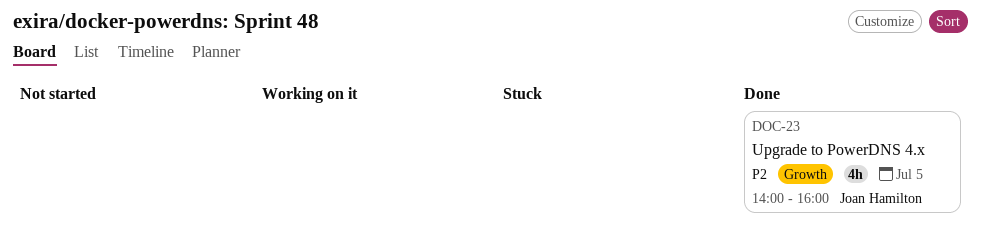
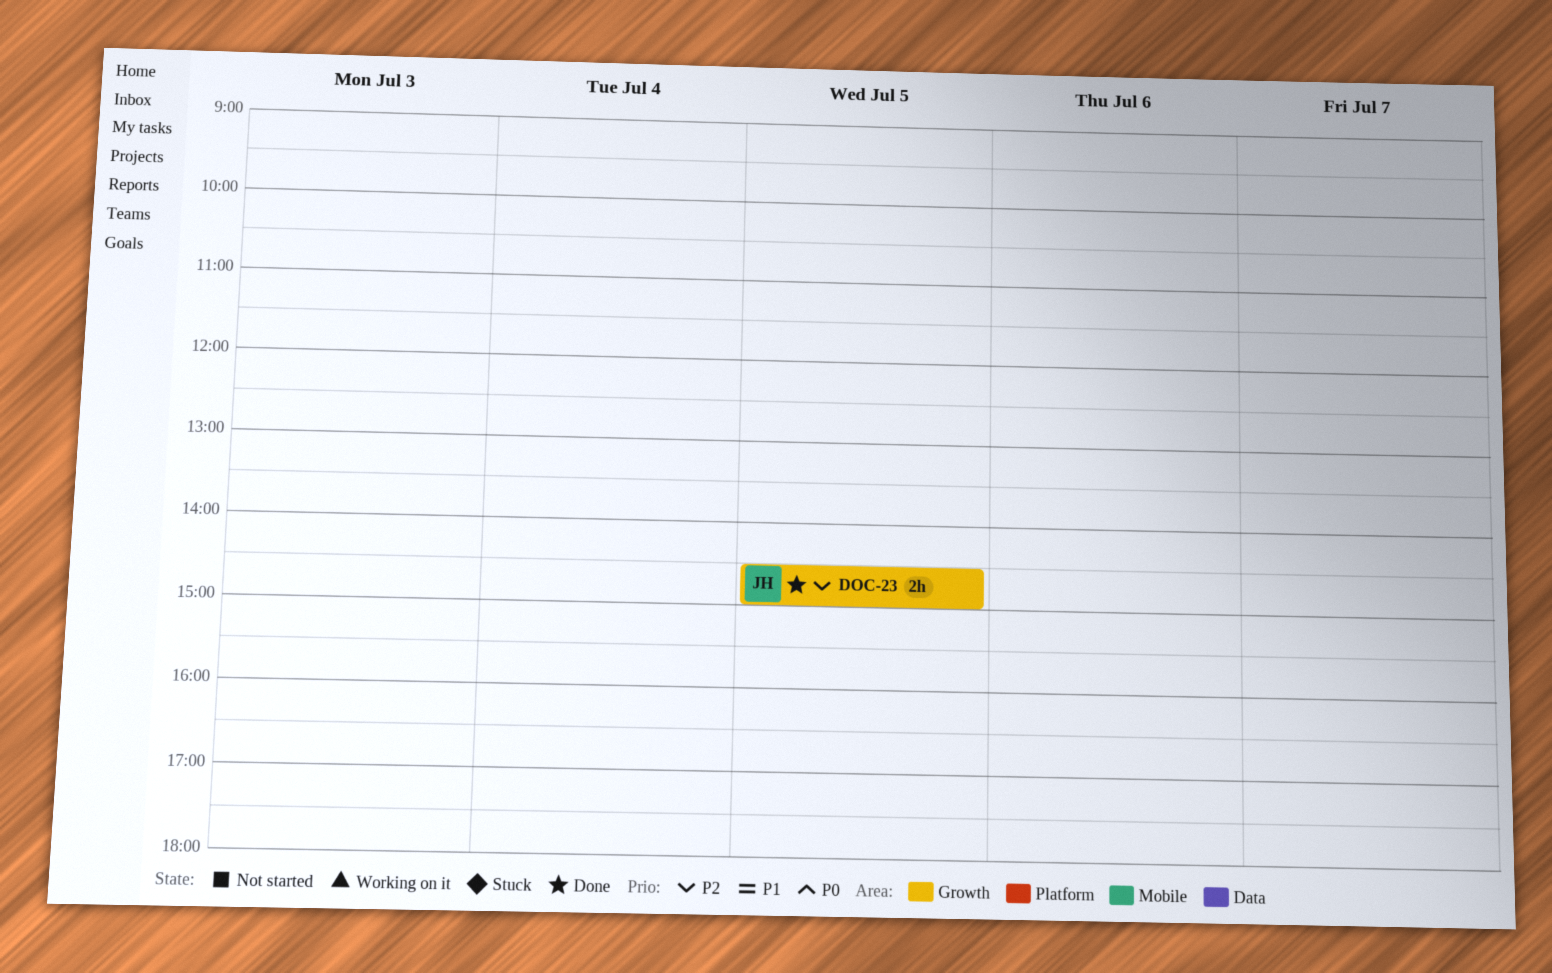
DOC-23, estimate: 4h -> 2h
DOC-23, begins: 14:00 -> 14:30
DOC-23, ends: 16:00 -> 15:00

